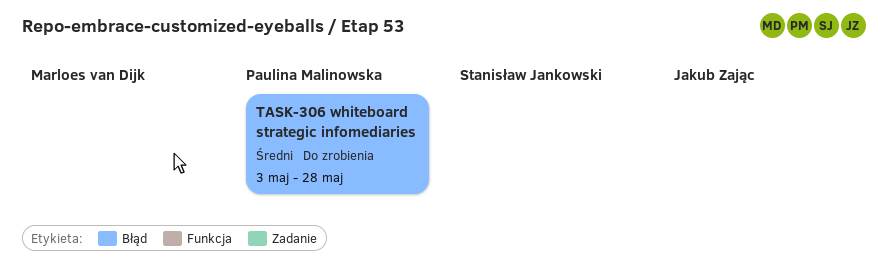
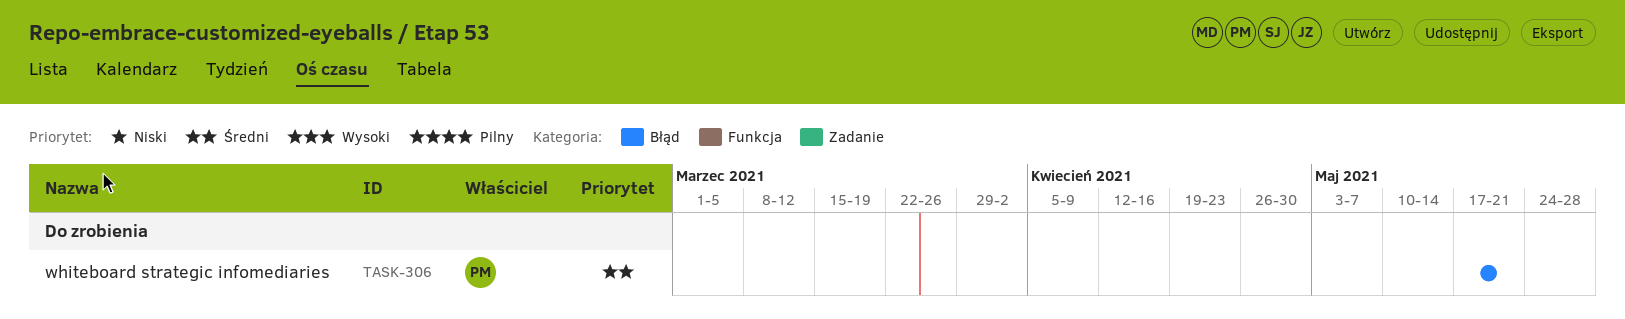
TASK-306, start: May 3 -> May 17
TASK-306, due: May 28 -> May 21

